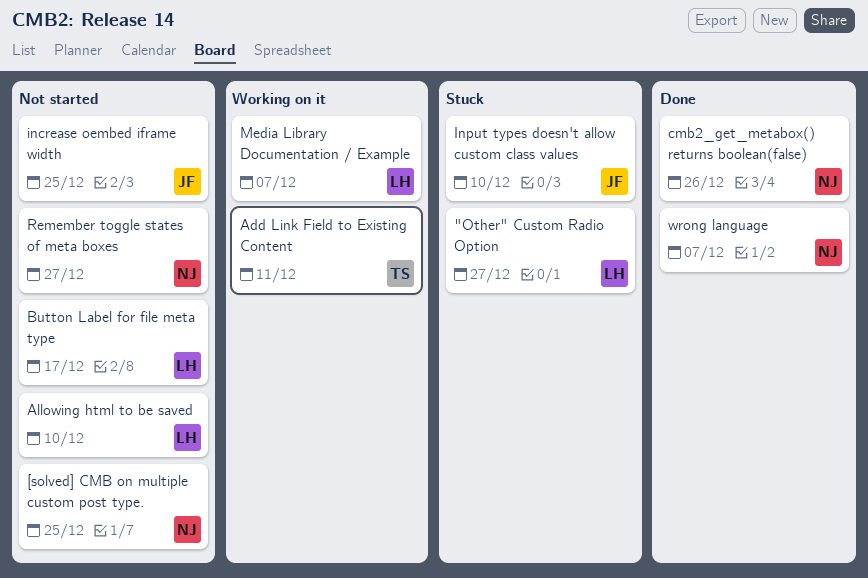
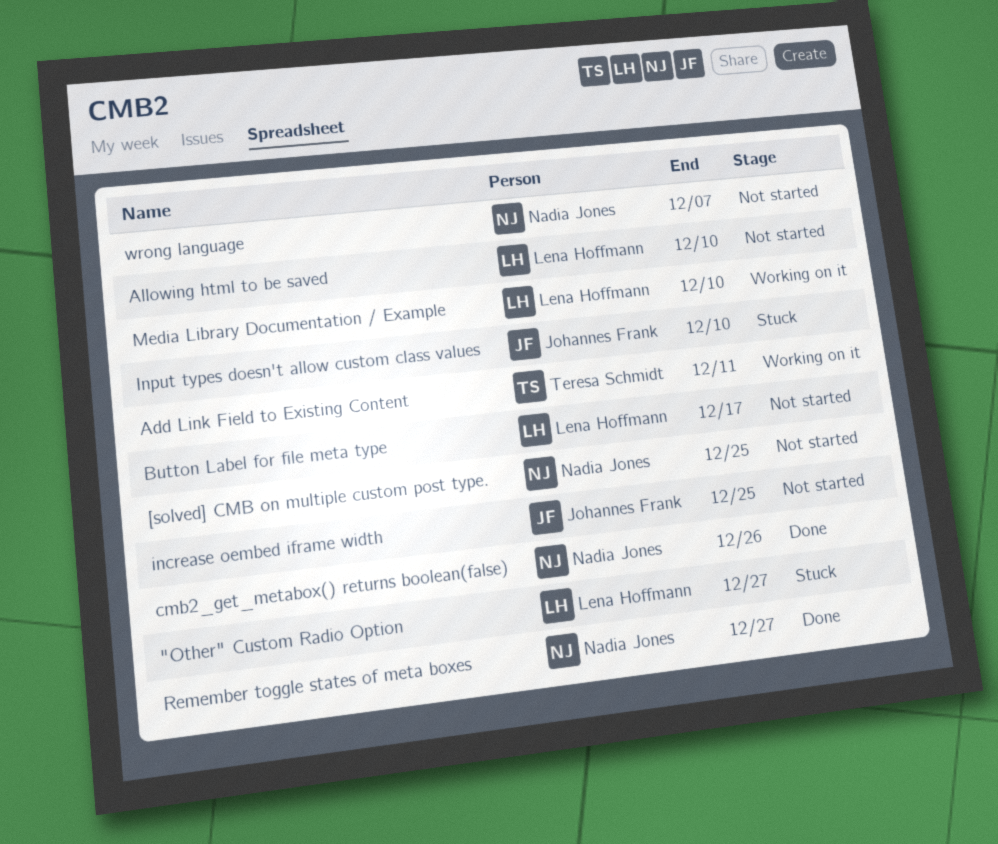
Media Library Documentation / Example, due: Dec 7 -> Dec 10
Remember toggle states of meta boxes, status: Not started -> Done
wrong language, status: Done -> Not started

